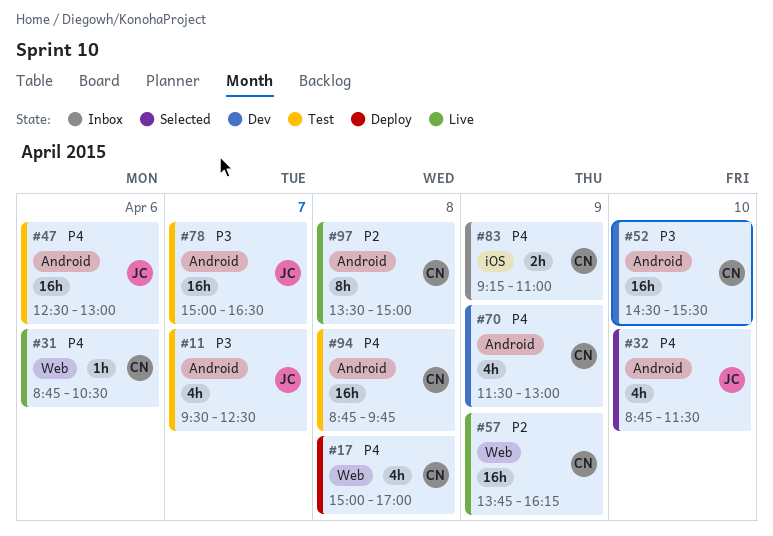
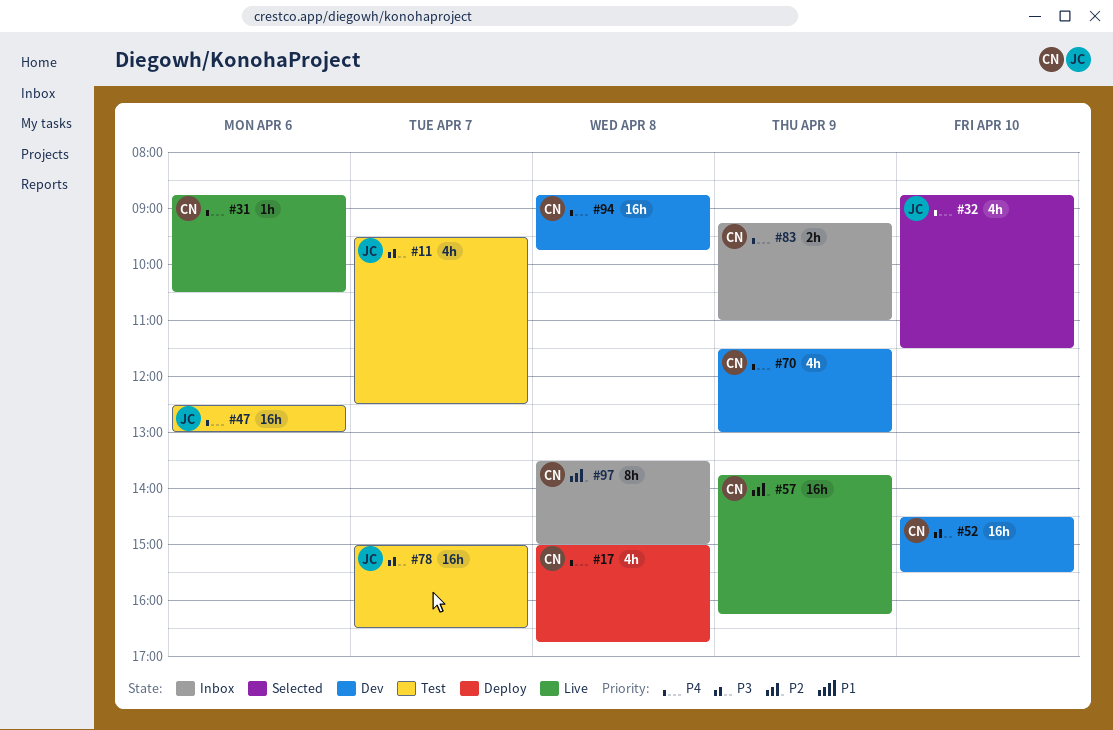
#17, ends: 17:00 -> 16:45
#94, status: Test -> Dev
#97, status: Live -> Inbox

